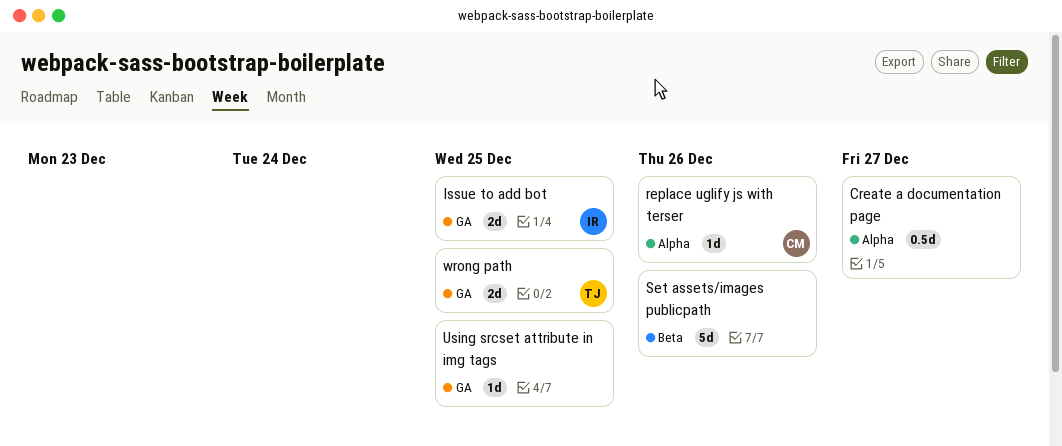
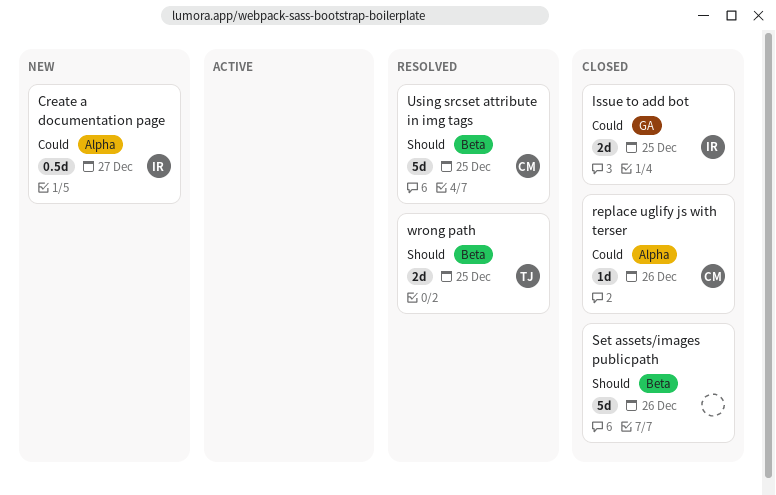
Create a documentation page, owner: none -> IR
Using srcset attribute in img tags, owner: none -> CM
Using srcset attribute in img tags, label: GA -> Beta
Using srcset attribute in img tags, estimate: 1d -> 5d
wrong path, label: GA -> Beta

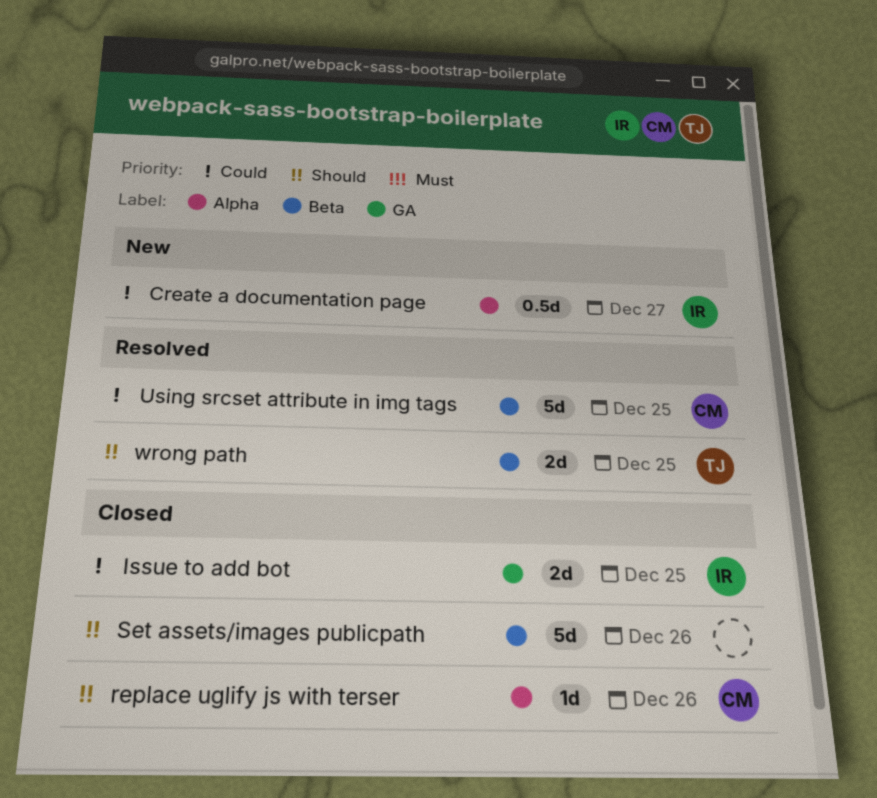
replace uglify js with terser, priority: Could -> Should
Using srcset attribute in img tags, priority: Should -> Could

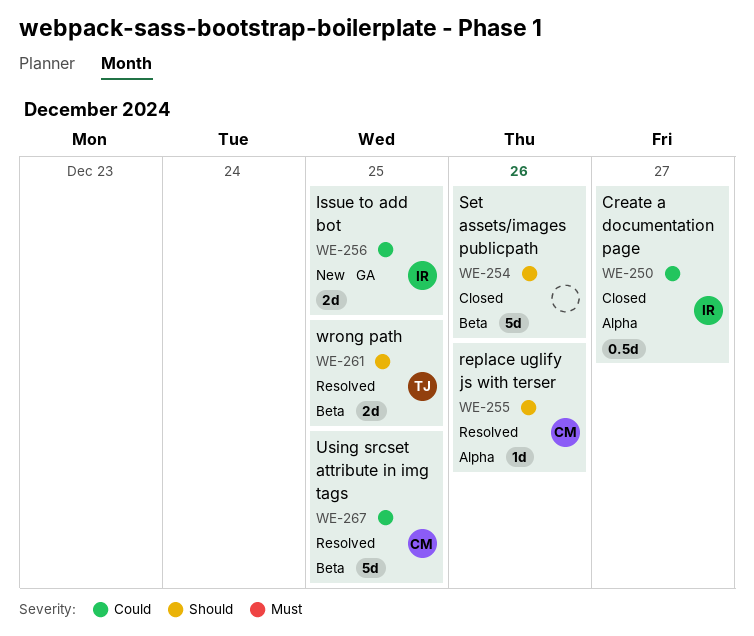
Create a documentation page, status: New -> Closed
Issue to add bot, status: Closed -> New
replace uglify js with terser, status: Closed -> Resolved

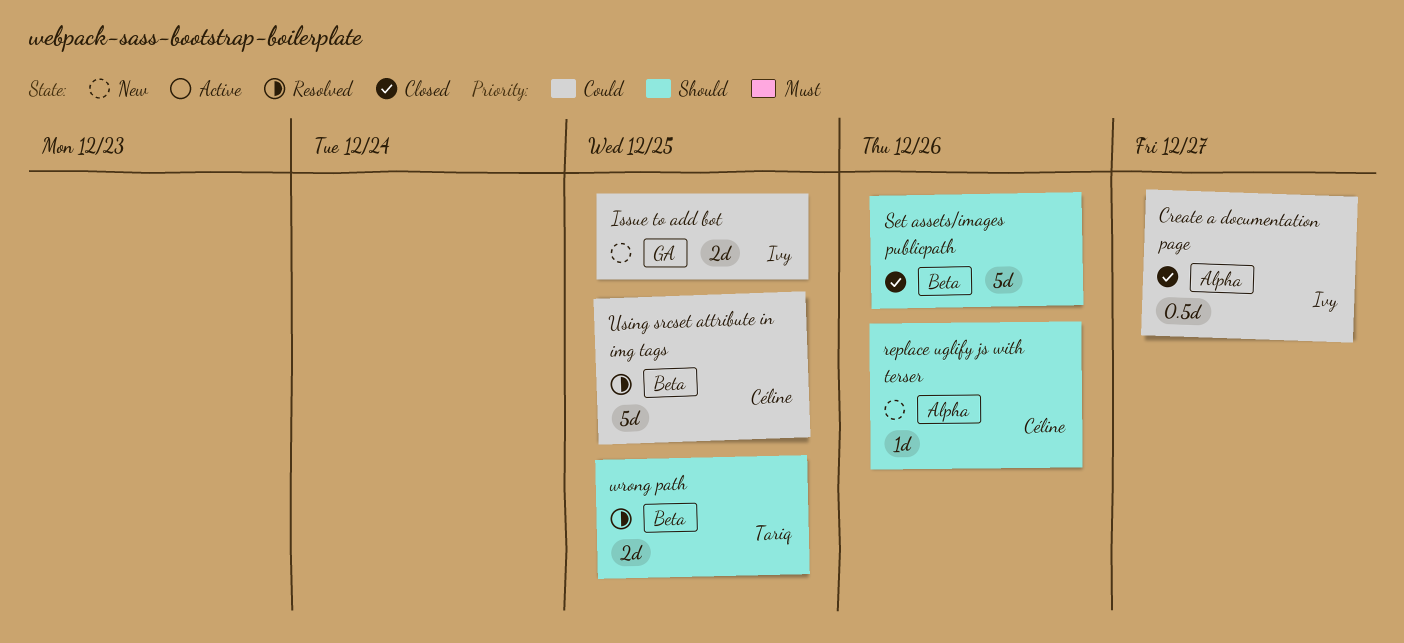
replace uglify js with terser, status: Resolved -> New

